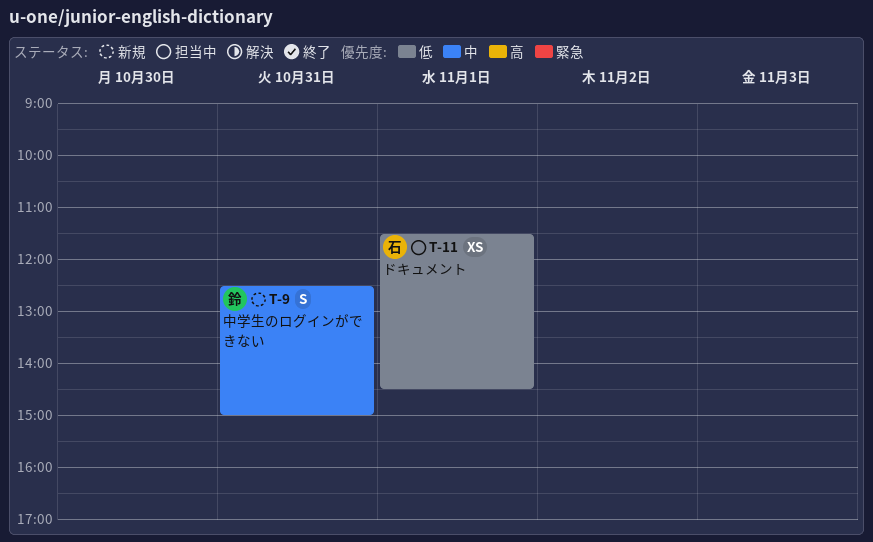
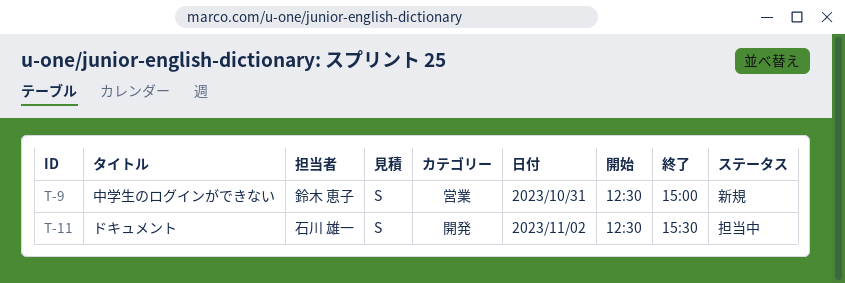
T-11, estimate: XS -> S
T-11, day: Nov 1 -> Nov 2
T-11, begins: 11:30 -> 12:30
T-11, ends: 14:30 -> 15:30

